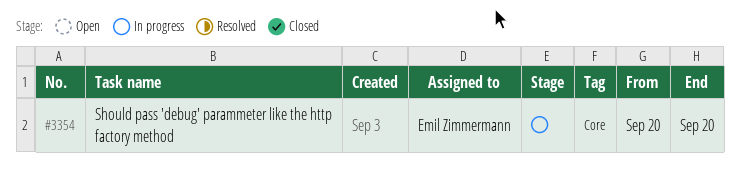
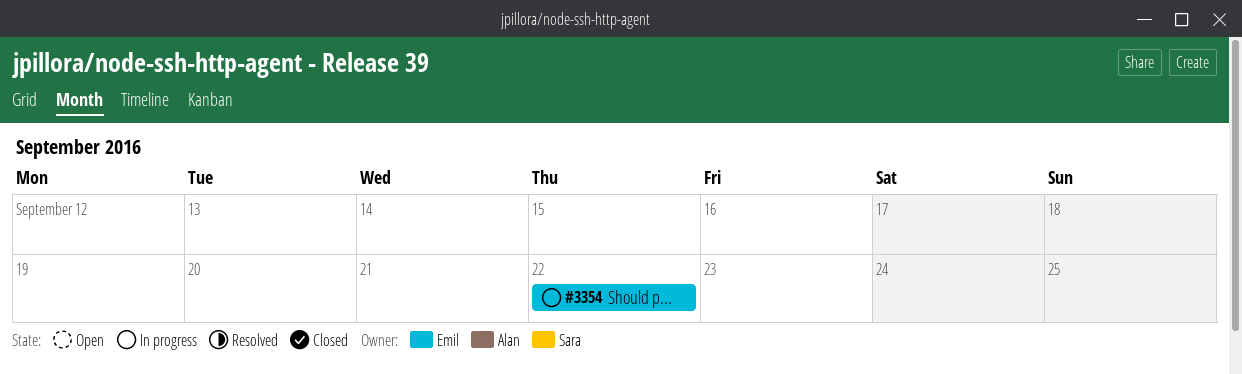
#3354, start: Sep 20 -> Sep 22
#3354, due: Sep 20 -> Sep 22

